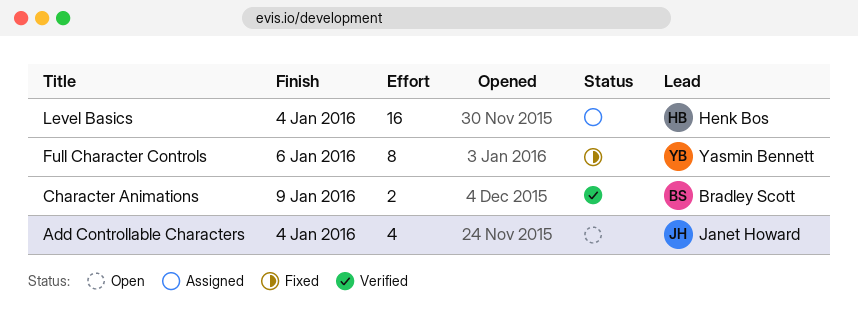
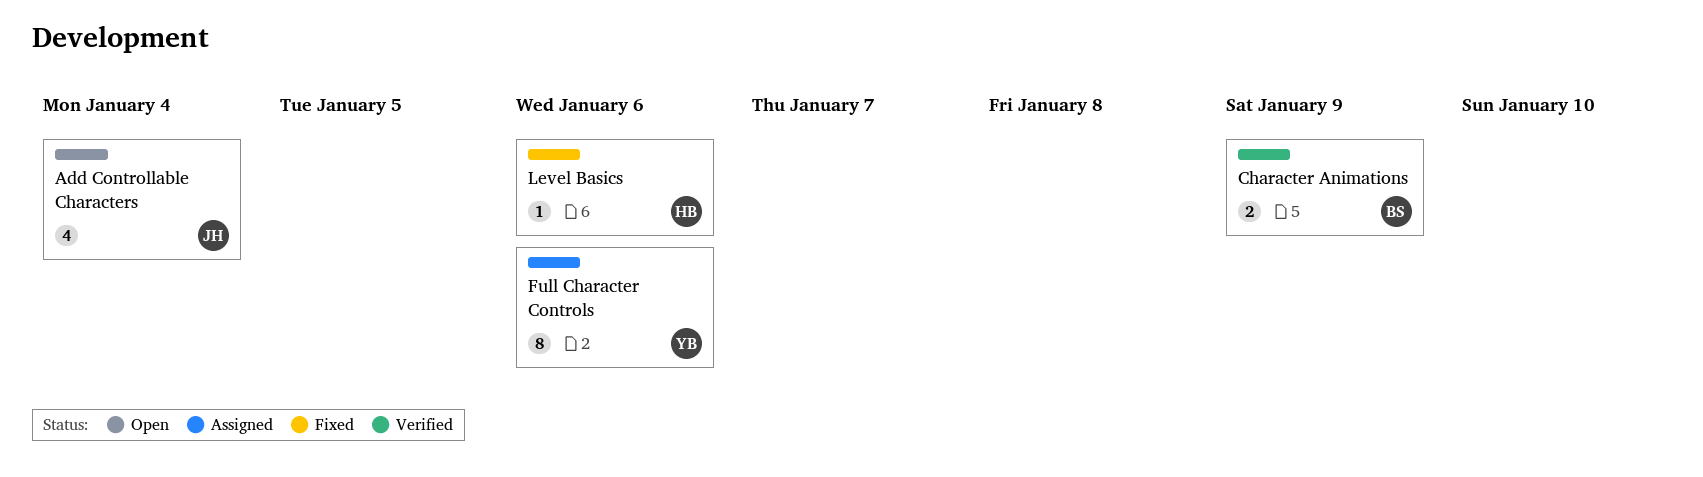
Full Character Controls, status: Fixed -> Assigned
Level Basics, status: Assigned -> Fixed
Level Basics, estimate: 16 -> 1
Level Basics, due: Jan 4 -> Jan 6

